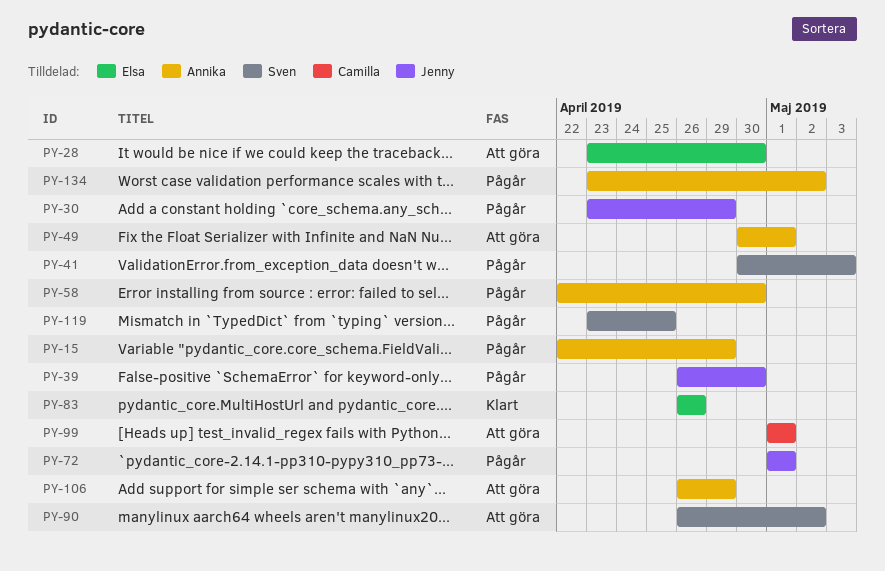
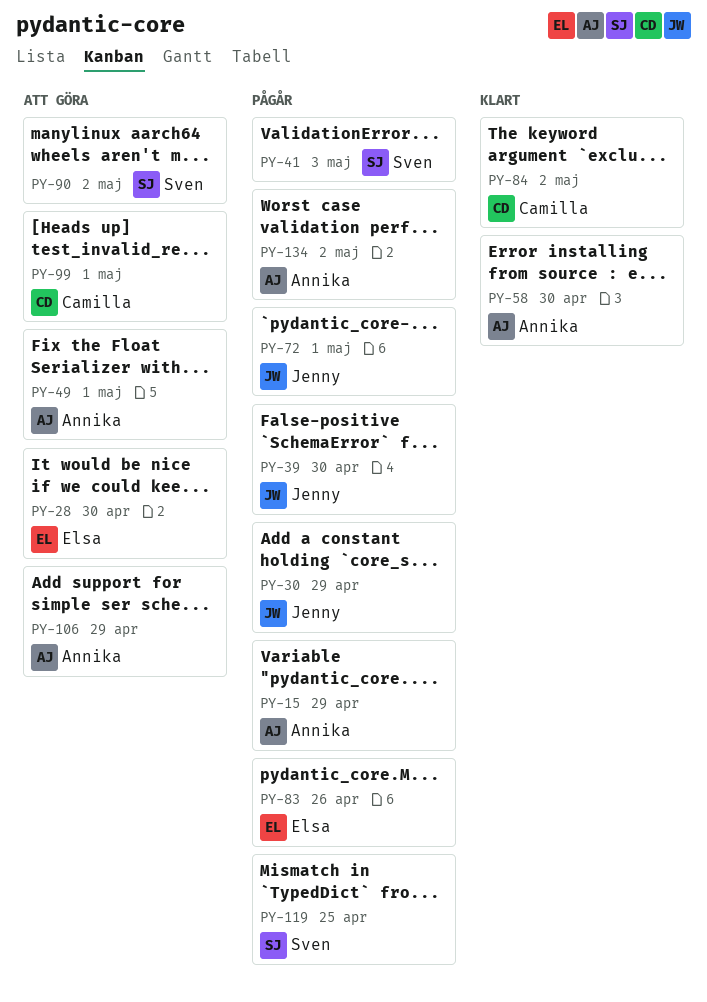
PY-58, status: Pågår -> Klart
PY-83, status: Klart -> Pågår
PY-84: none -> present

